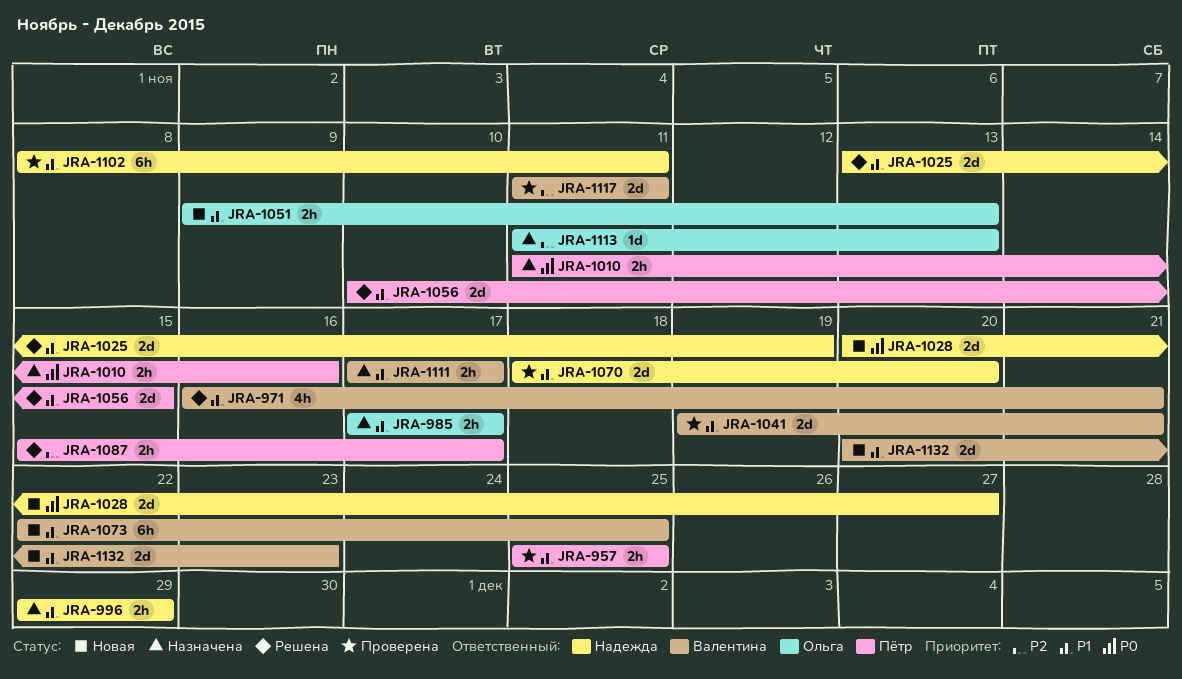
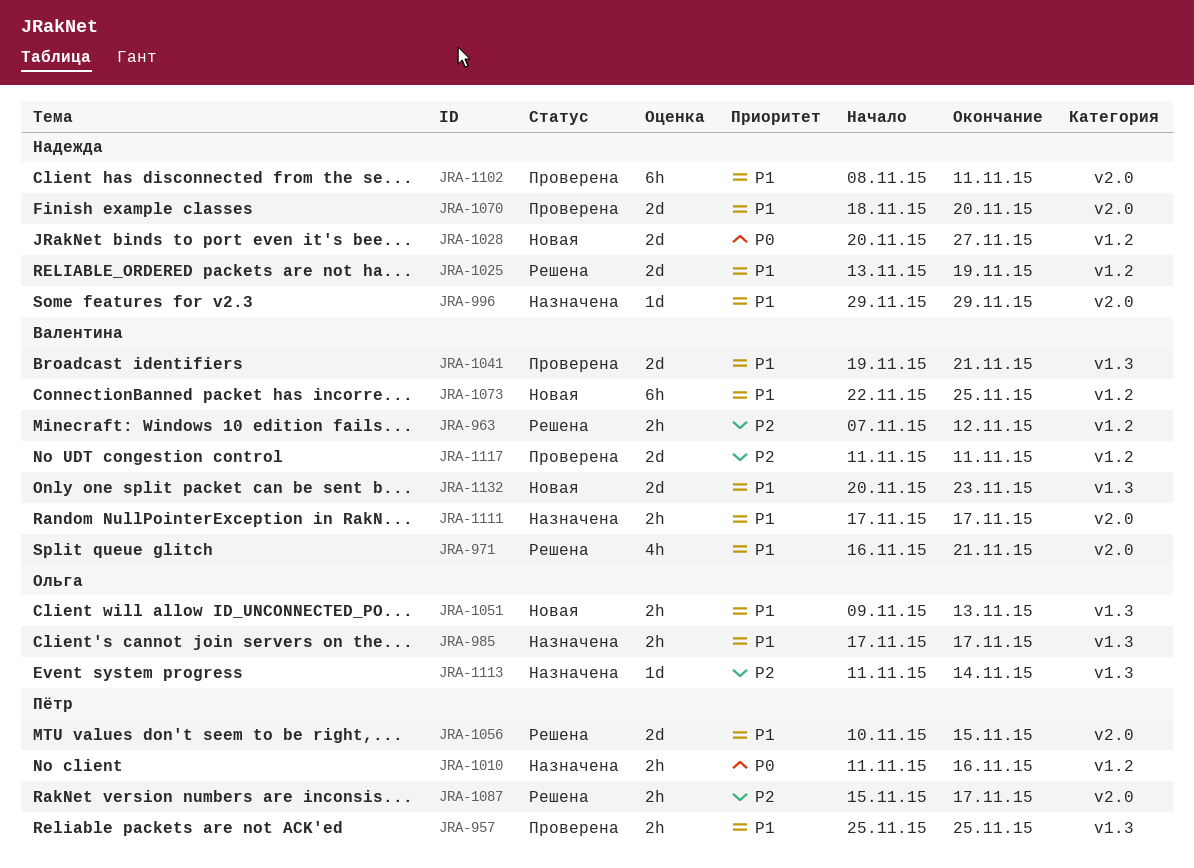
JRA-963: none -> present
JRA-996, estimate: 2h -> 1d
JRA-1113, due: Nov 13 -> Nov 14

